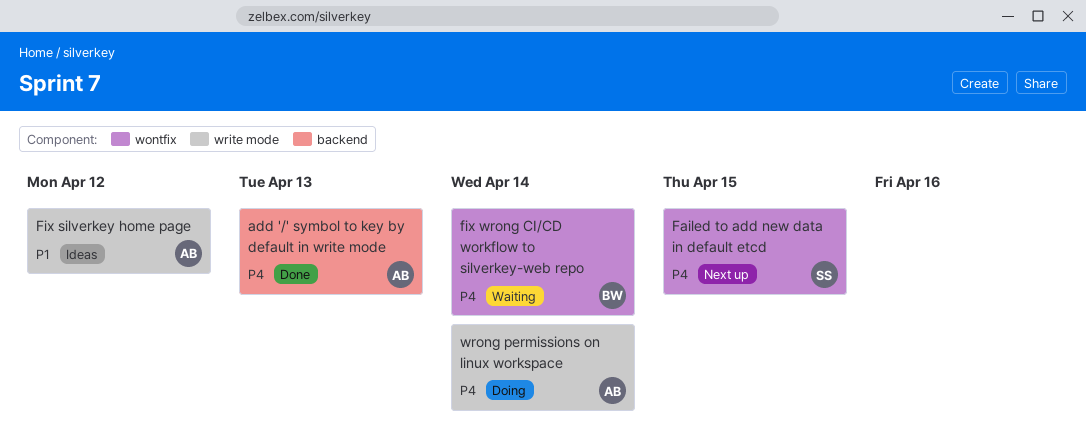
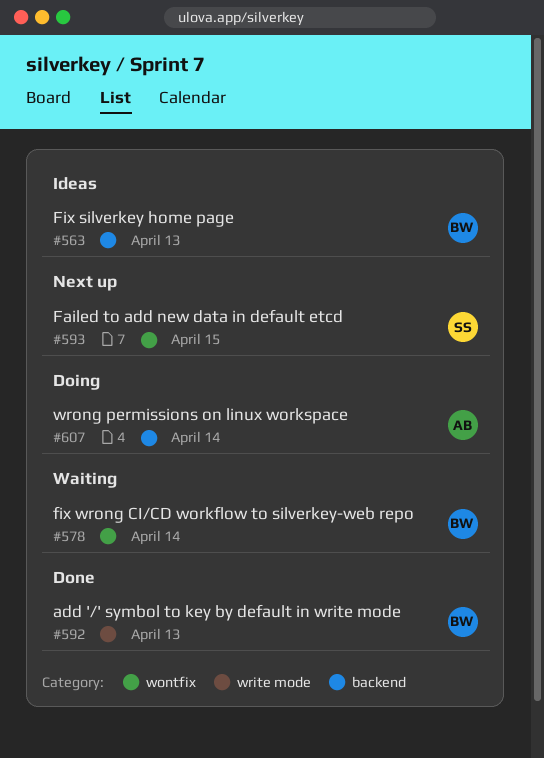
add '/' symbol to key by default in write mode, owner: AB -> BW
add '/' symbol to key by default in write mode, label: backend -> write mode
Fix silverkey home page, owner: AB -> BW
Fix silverkey home page, label: write mode -> backend
Fix silverkey home page, due: Apr 12 -> Apr 13
wrong permissions on linux workspace, label: write mode -> backend

